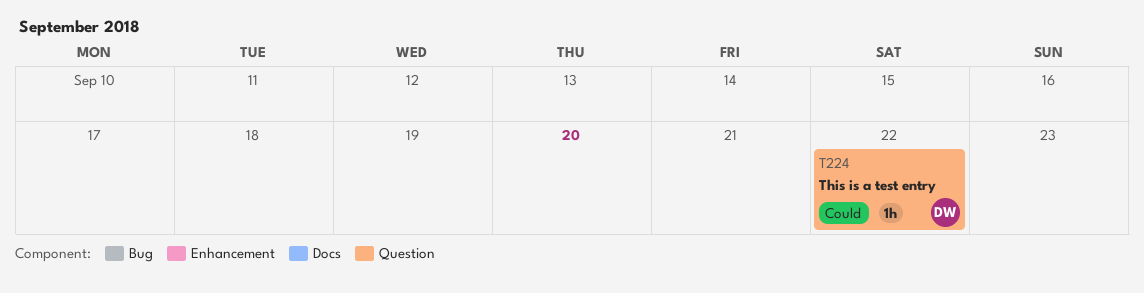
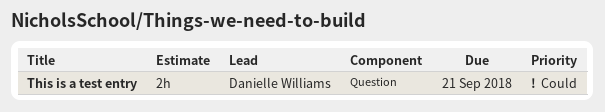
This is a test entry, estimate: 1h -> 2h
This is a test entry, due: Sep 22 -> Sep 21

